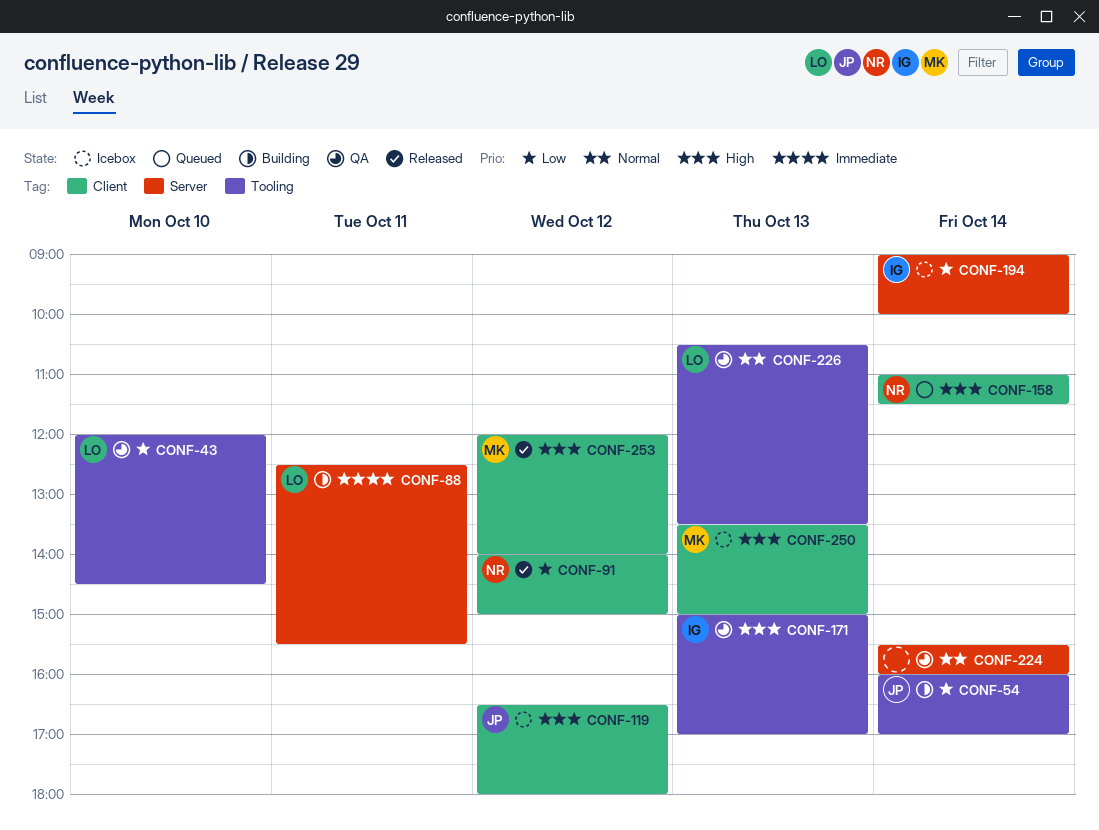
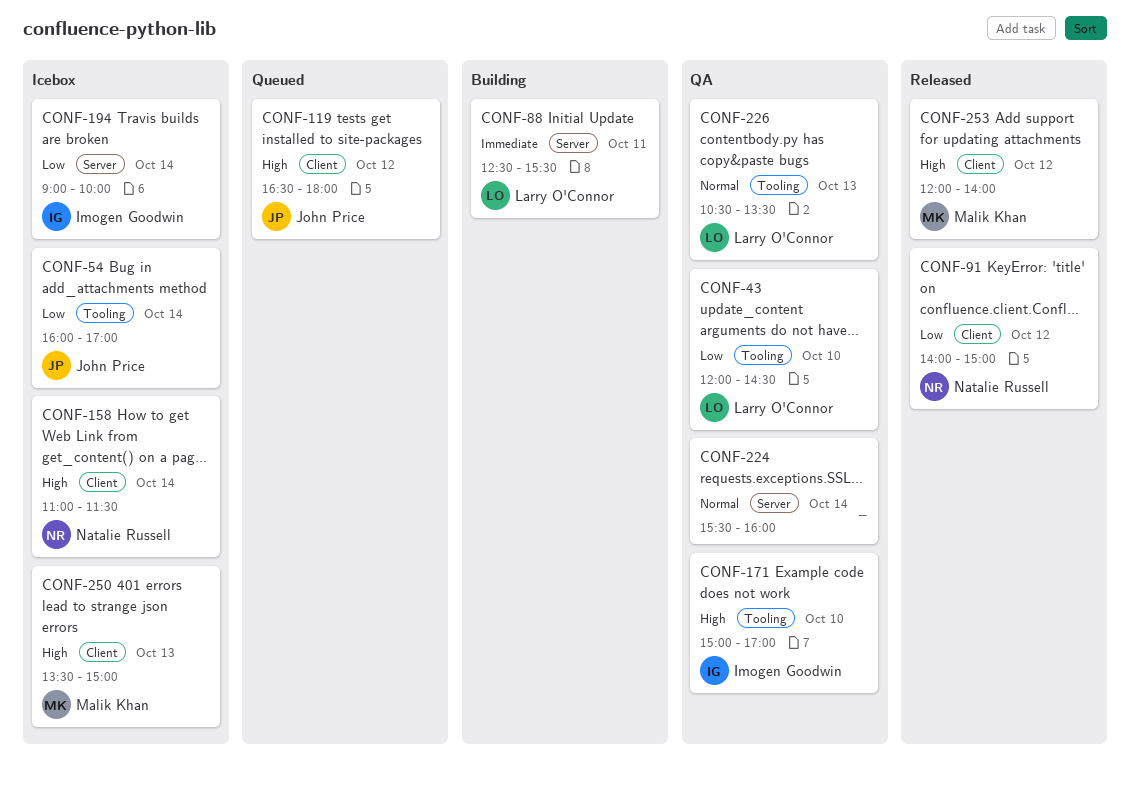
CONF-54, status: Building -> Icebox
CONF-119, status: Icebox -> Queued
CONF-158, status: Queued -> Icebox
CONF-171, day: Oct 13 -> Oct 10

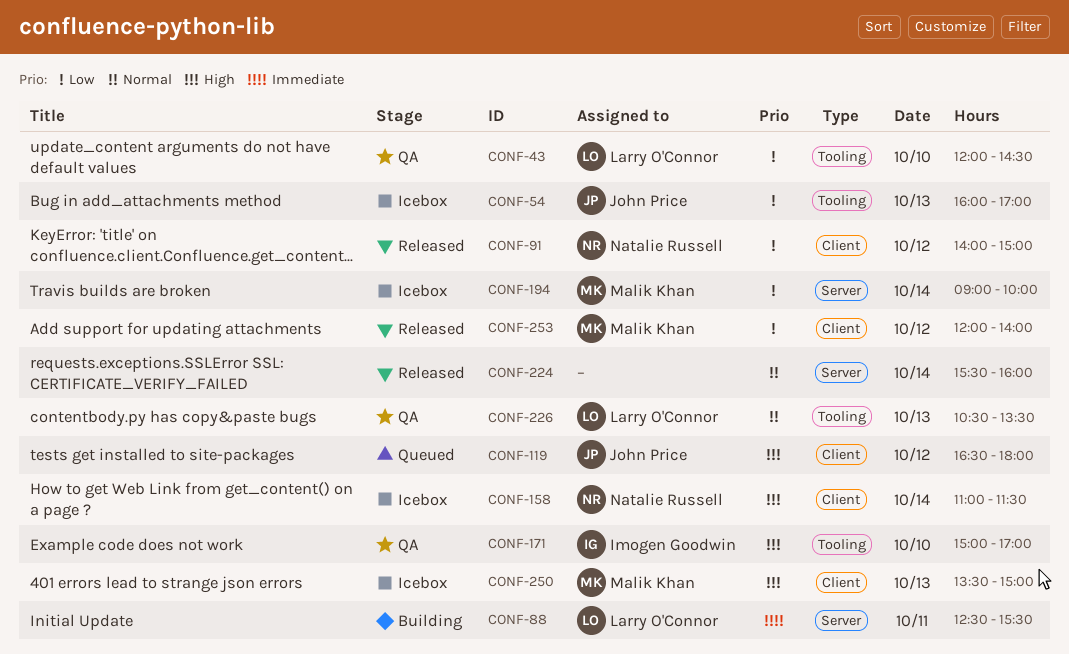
CONF-54, day: Oct 14 -> Oct 13
CONF-194, owner: Imogen Goodwin -> Malik Khan
CONF-224, status: QA -> Released
CONF-253, priority: High -> Low

